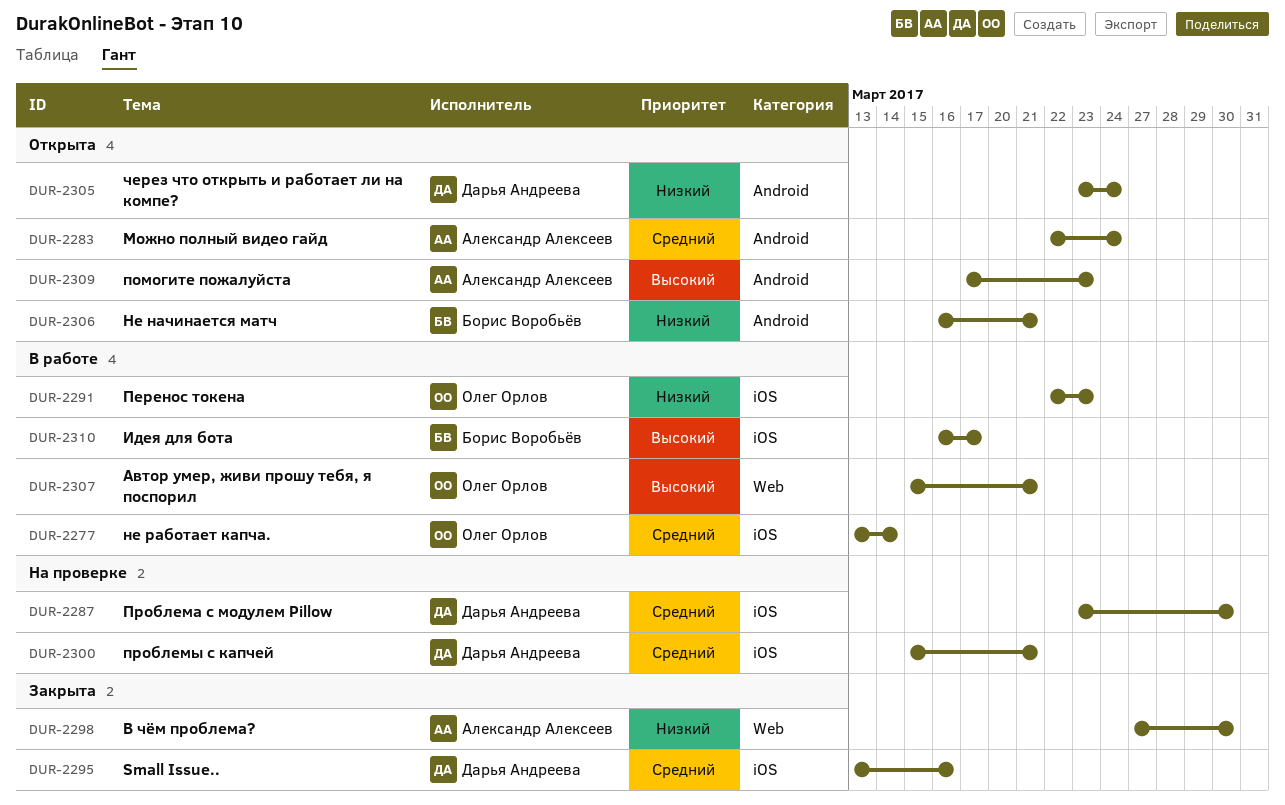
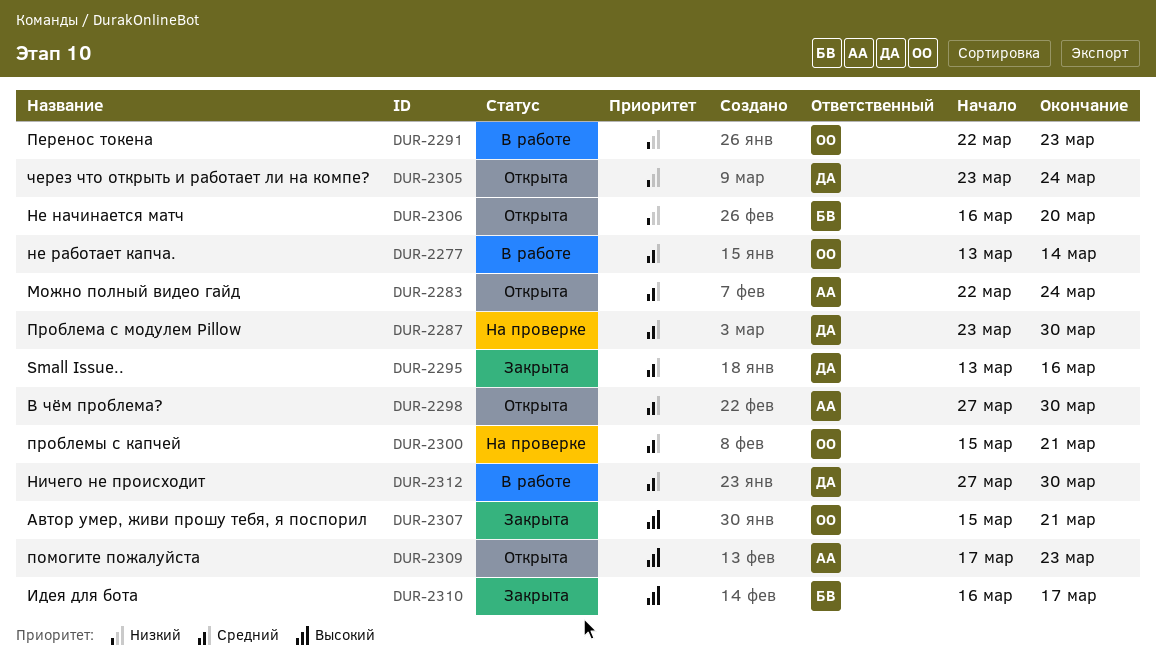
DUR-2298, status: Закрыта -> Открыта
DUR-2298, priority: Низкий -> Средний
DUR-2300, owner: Дарья Андреева -> Олег Орлов
DUR-2306, due: Mar 21 -> Mar 20
DUR-2307, status: В работе -> Закрыта
DUR-2310, status: В работе -> Закрыта
DUR-2312: none -> present

